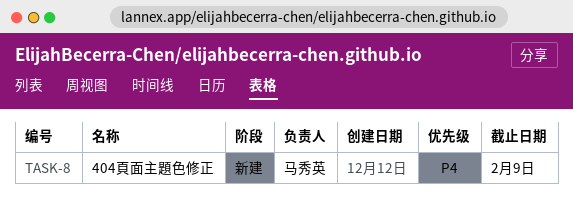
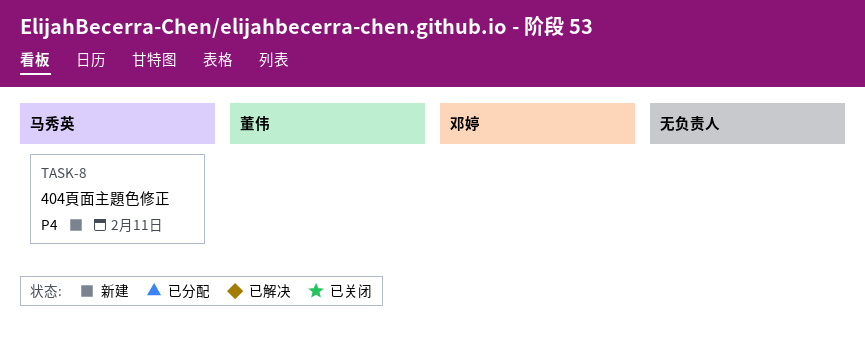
TASK-8, due: Feb 9 -> Feb 11

